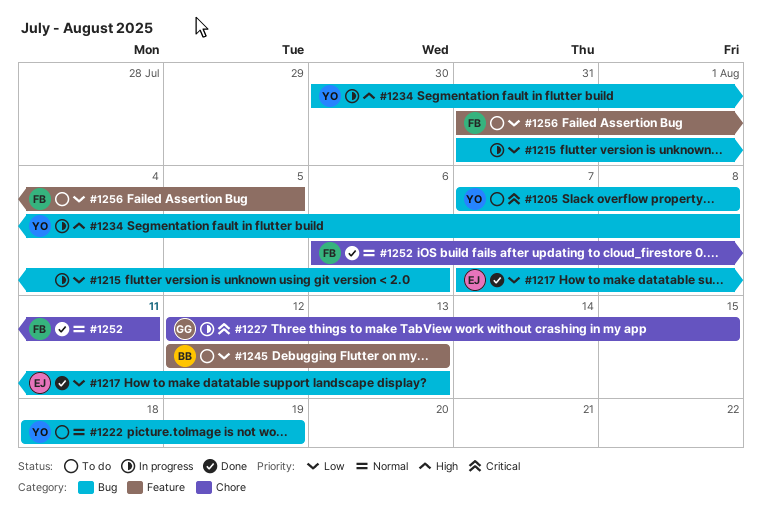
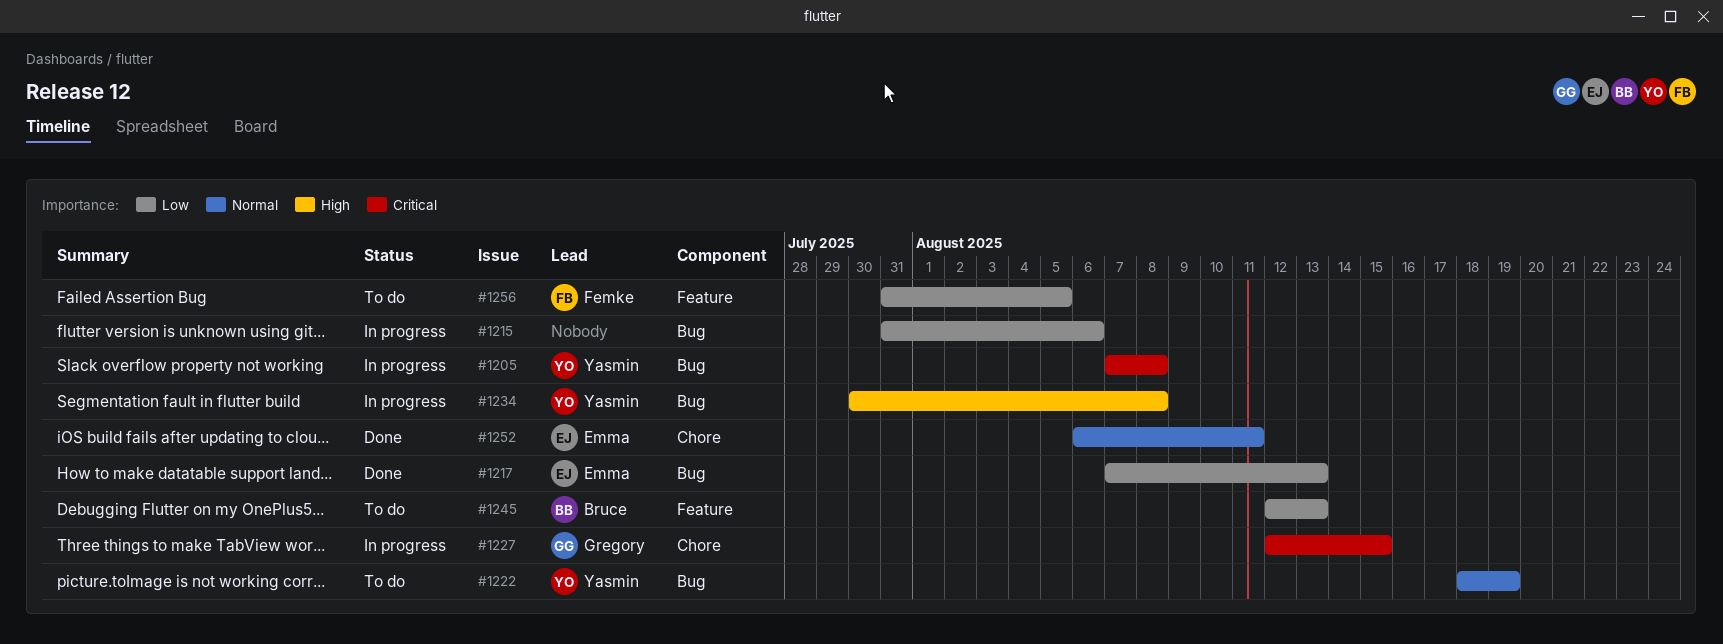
#1205, status: To do -> In progress
#1252, owner: Femke -> Emma

